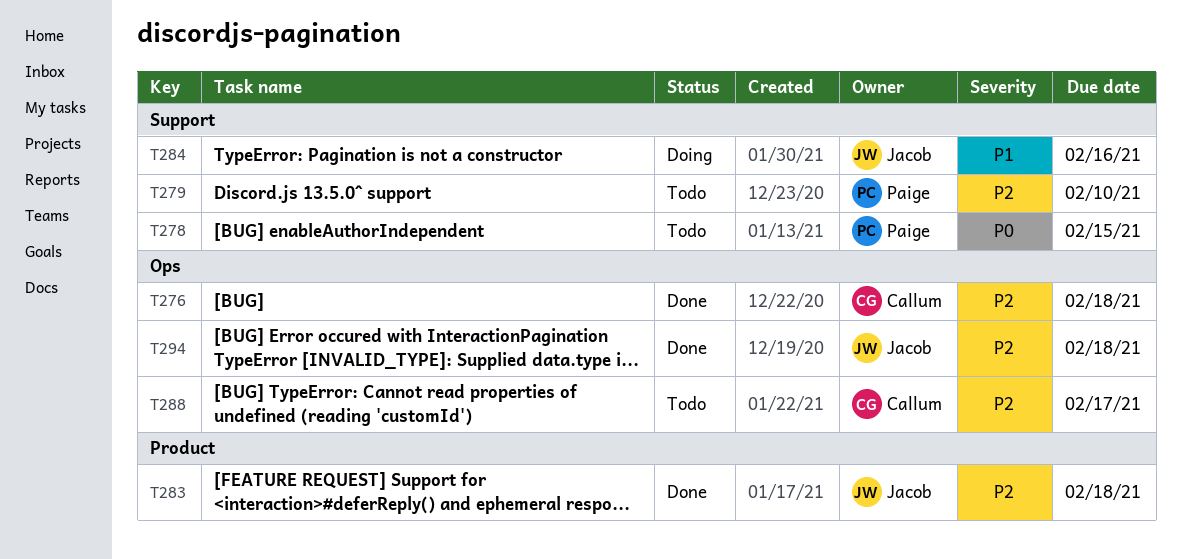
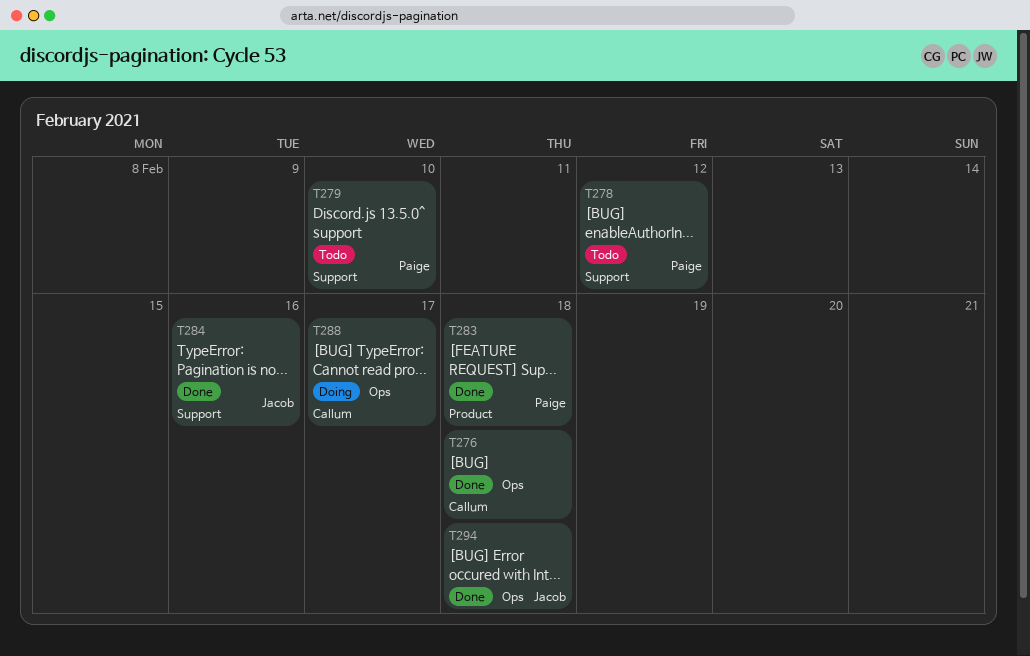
T278, due: Feb 15 -> Feb 12
T283, owner: Jacob -> Paige
T284, status: Doing -> Done
T288, status: Todo -> Doing

